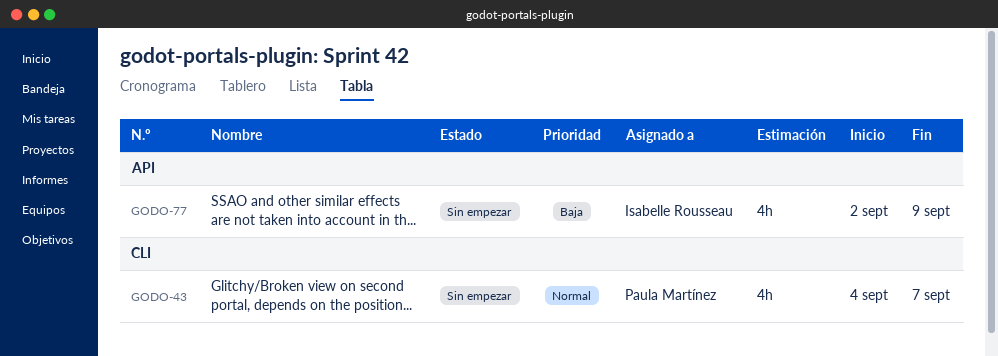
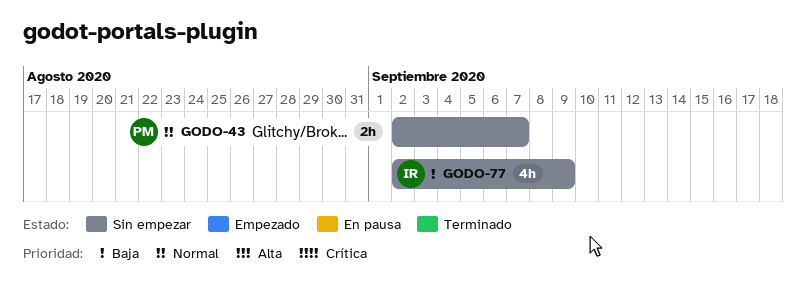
GODO-43, estimate: 4h -> 2h
GODO-43, start: Sep 4 -> Sep 2

